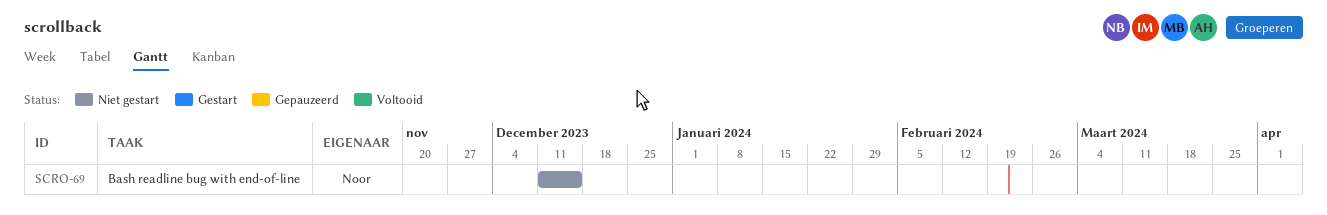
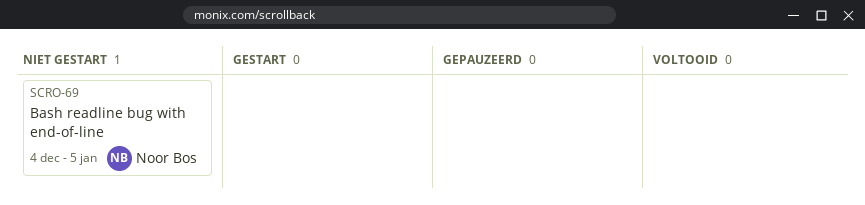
SCRO-69, start: Dec 11 -> Dec 4
SCRO-69, due: Dec 15 -> Jan 5

